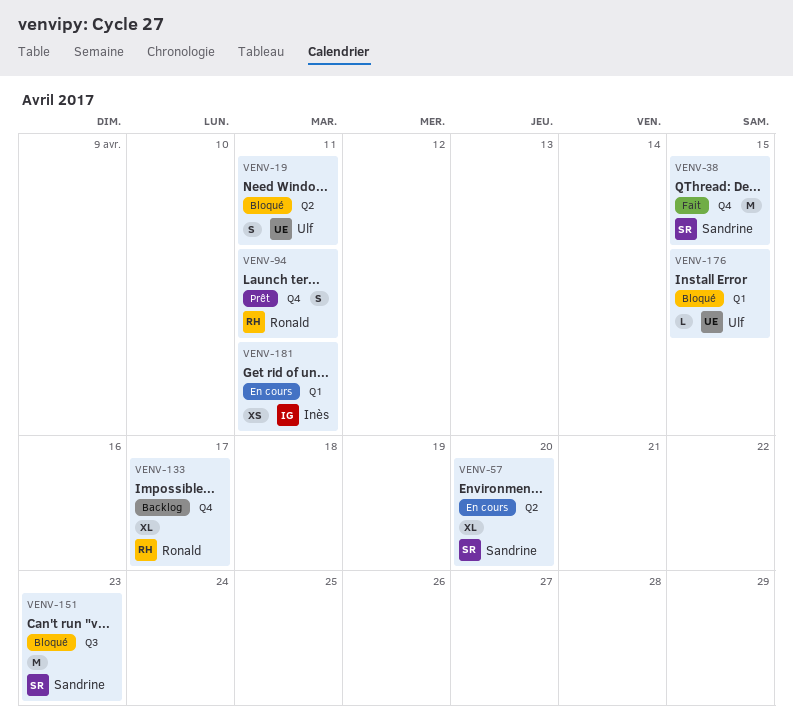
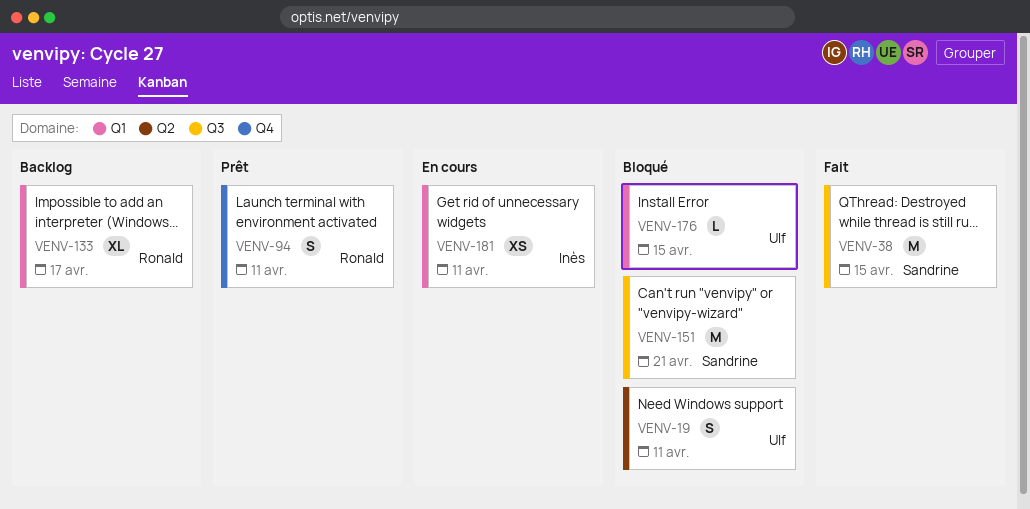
VENV-38, label: Q4 -> Q3
VENV-57: present -> none
VENV-133, label: Q4 -> Q1
VENV-151, due: Apr 23 -> Apr 21

